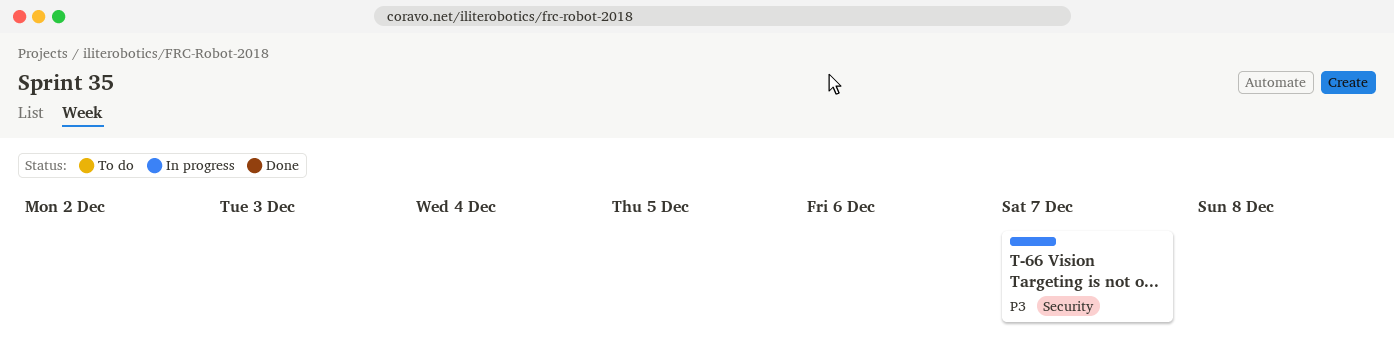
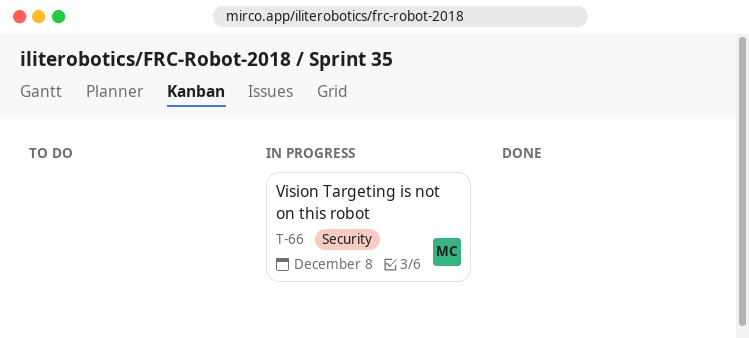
T-66, due: Dec 7 -> Dec 8

